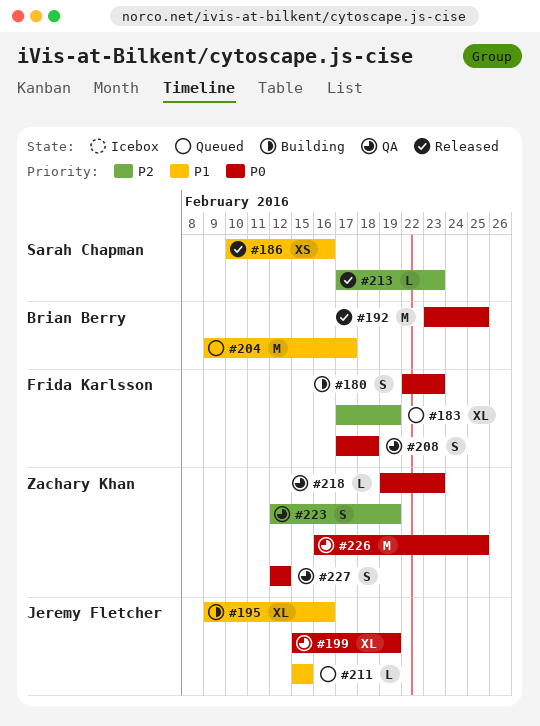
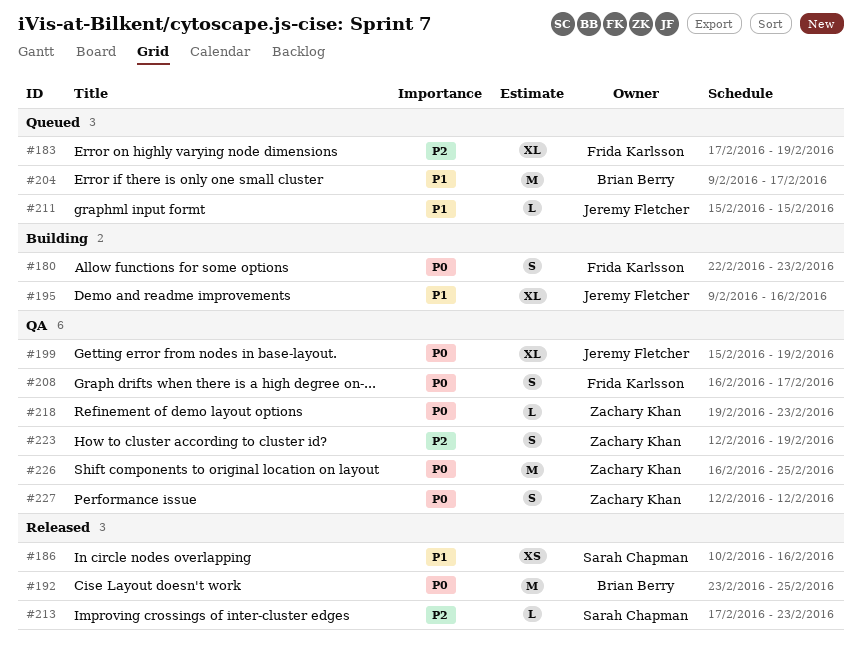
#208, start: Feb 17 -> Feb 16
#208, due: Feb 18 -> Feb 17

